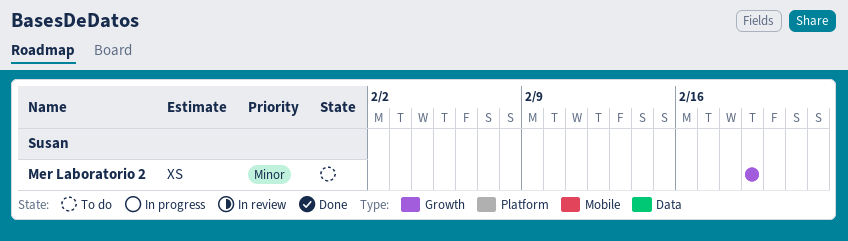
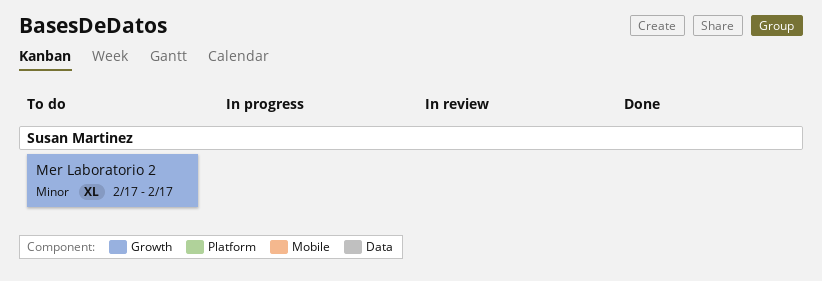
Mer Laboratorio 2, estimate: XS -> XL
Mer Laboratorio 2, start: Feb 19 -> Feb 17
Mer Laboratorio 2, due: Feb 19 -> Feb 17

